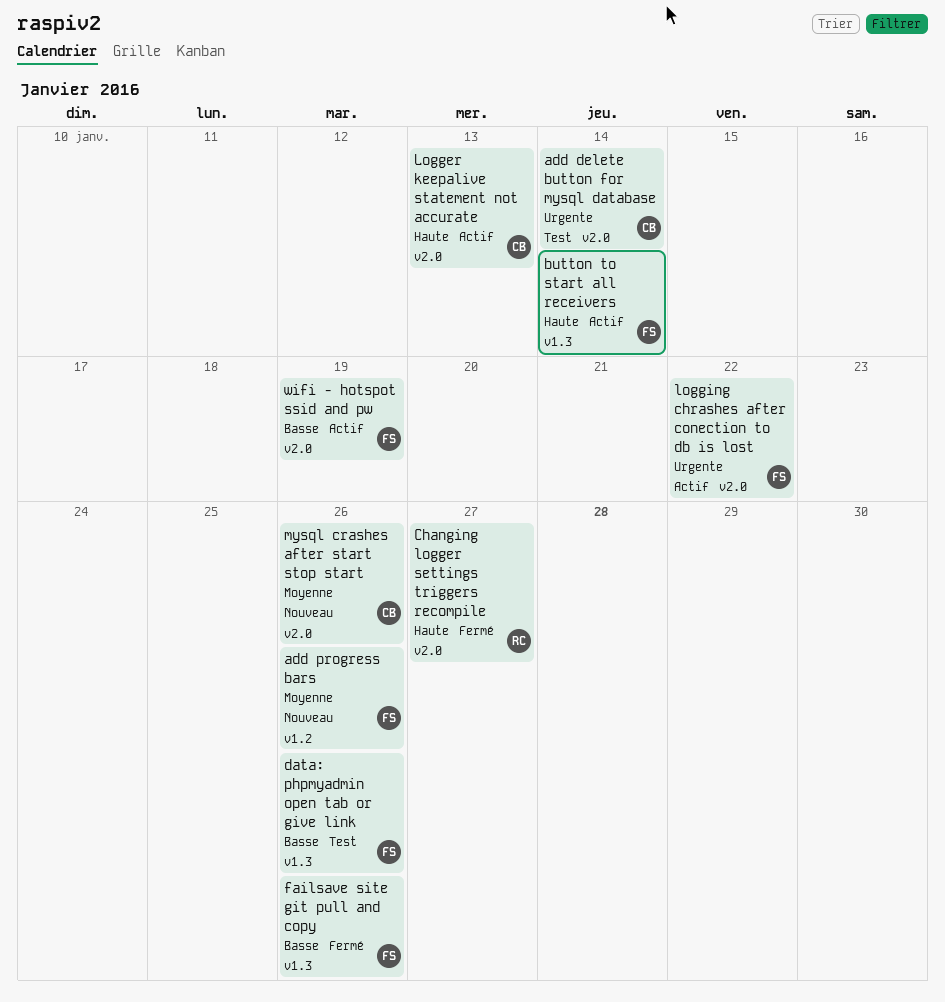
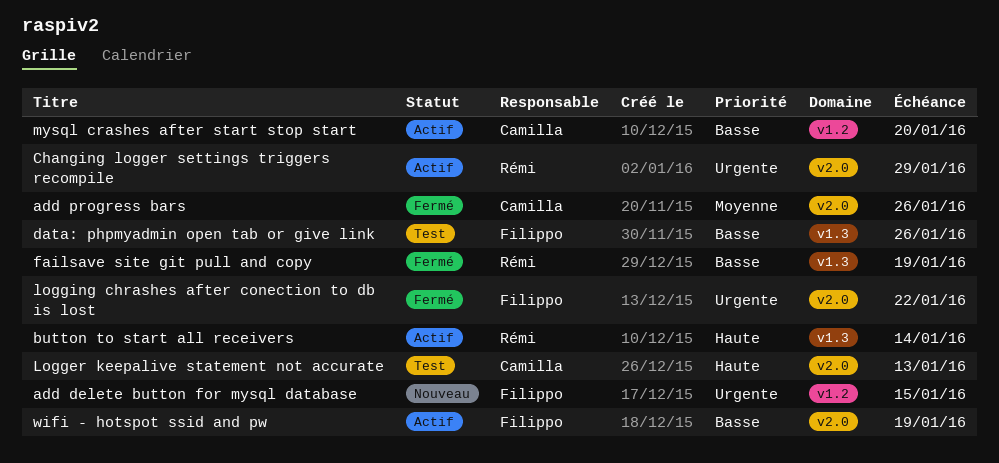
add delete button for mysql database, status: Test -> Nouveau
add delete button for mysql database, owner: Camilla -> Filippo
add delete button for mysql database, label: v2.0 -> v1.2
add delete button for mysql database, due: Jan 14 -> Jan 15
add progress bars, status: Nouveau -> Fermé
add progress bars, owner: Filippo -> Camilla
add progress bars, label: v1.2 -> v2.0
button to start all receivers, owner: Filippo -> Rémi
Changing logger settings triggers recompile, status: Fermé -> Actif
Changing logger settings triggers recompile, priority: Haute -> Urgente
Changing logger settings triggers recompile, due: Jan 27 -> Jan 29
failsave site git pull and copy, owner: Filippo -> Rémi
failsave site git pull and copy, due: Jan 26 -> Jan 19
Logger keepalive statement not accurate, status: Actif -> Test
logging chrashes after conection to db is lost, status: Actif -> Fermé
mysql crashes after start stop start, status: Nouveau -> Actif
mysql crashes after start stop start, priority: Moyenne -> Basse
mysql crashes after start stop start, label: v2.0 -> v1.2
mysql crashes after start stop start, due: Jan 26 -> Jan 20

